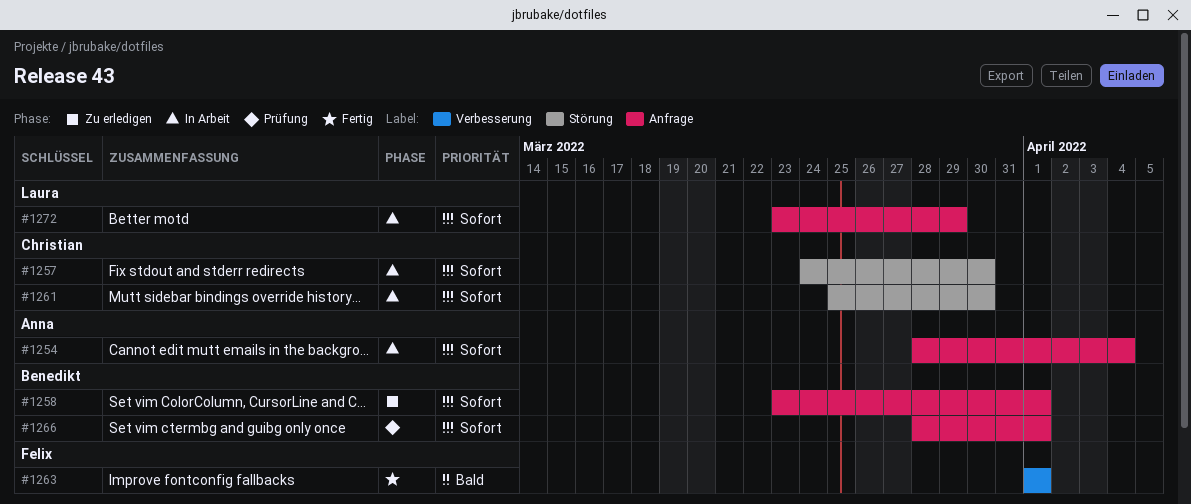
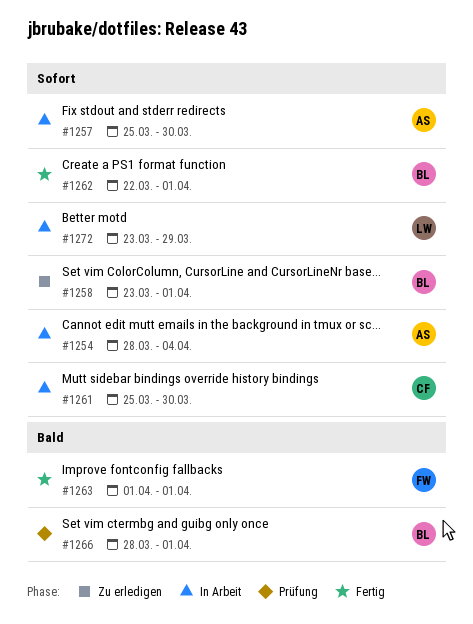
#1257, owner: Christian -> Anna
#1257, start: Mar 24 -> Mar 25
#1262: none -> present
#1266, priority: Sofort -> Bald

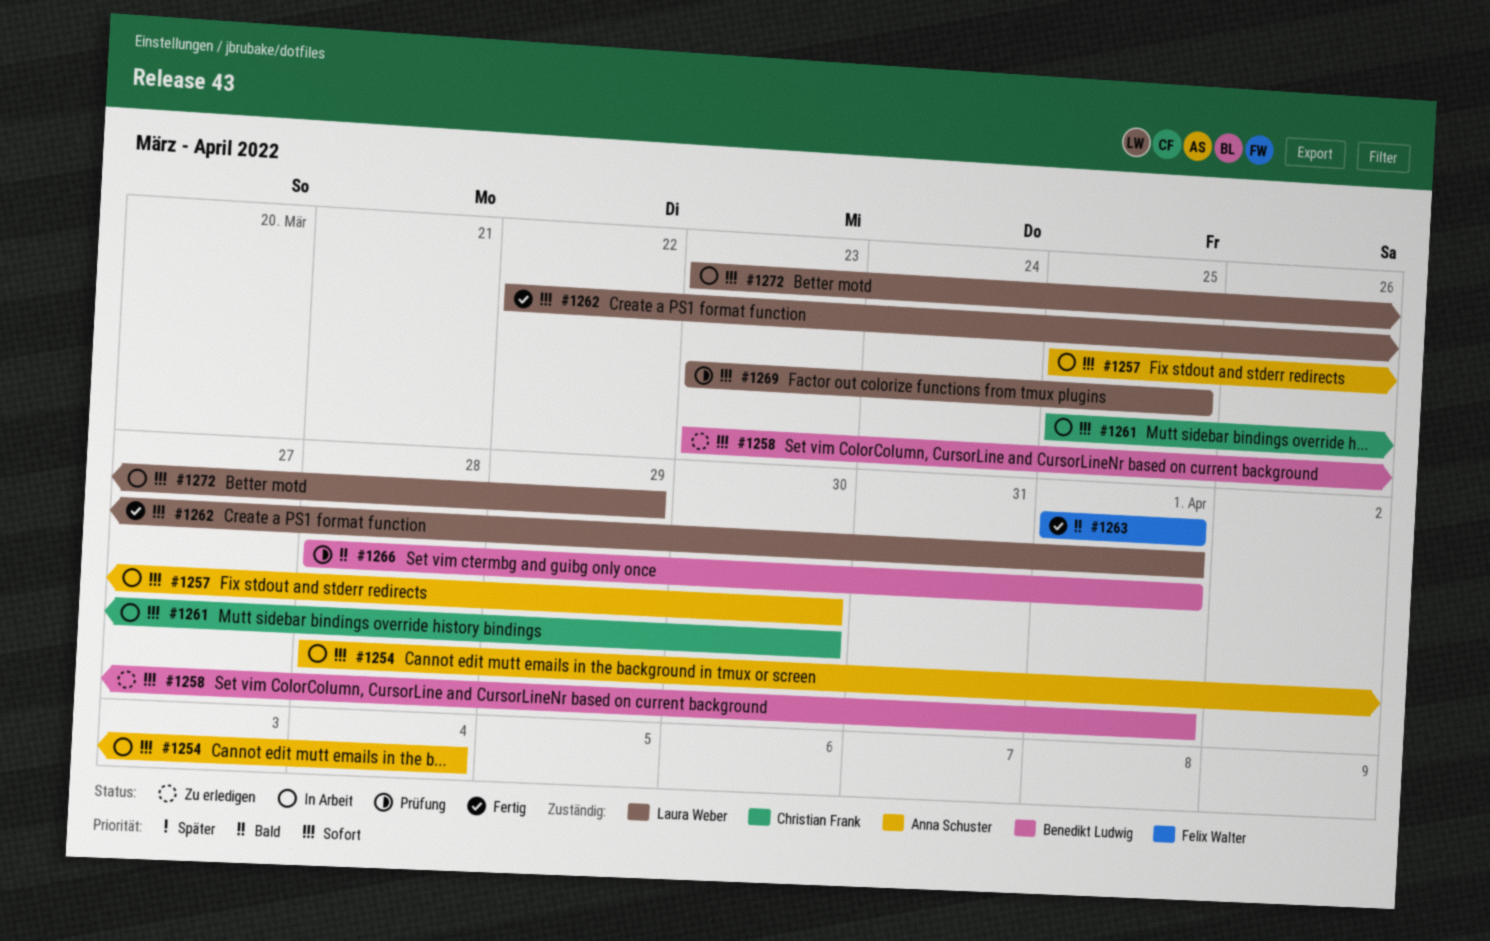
#1262, owner: Benedikt Ludwig -> Laura Weber
#1269: none -> present

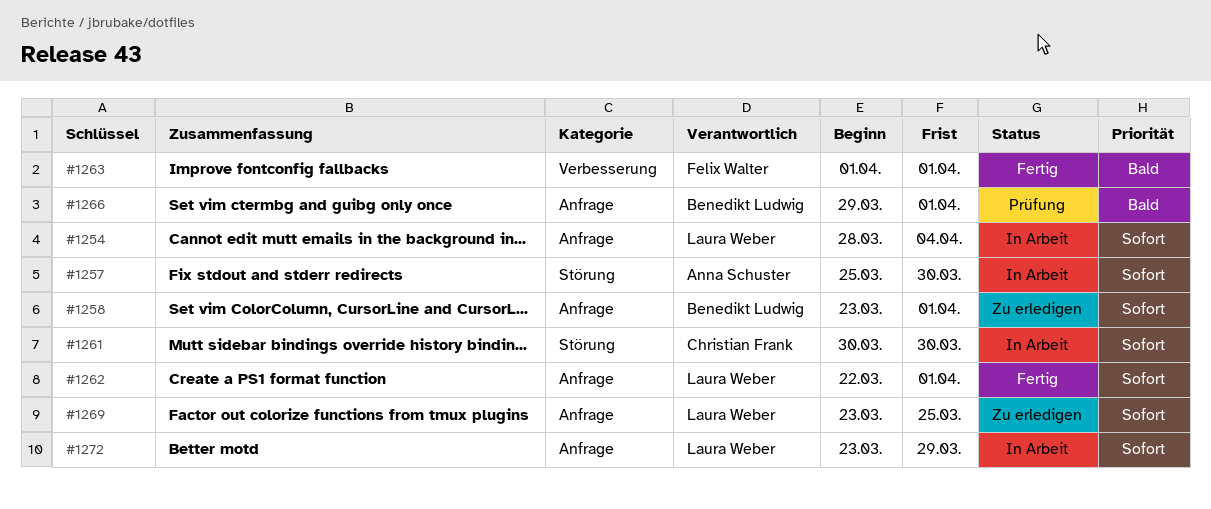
#1254, owner: Anna Schuster -> Laura Weber
#1261, start: Mar 25 -> Mar 30
#1266, start: Mar 28 -> Mar 29
#1269, status: Prüfung -> Zu erledigen

